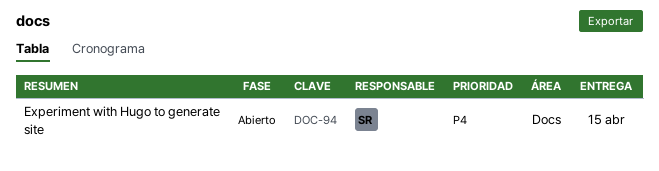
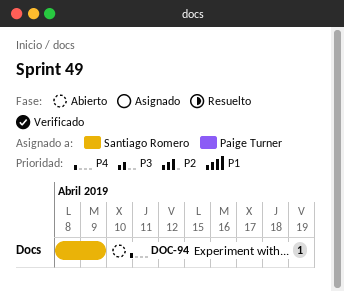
DOC-94, due: Apr 15 -> Apr 9

